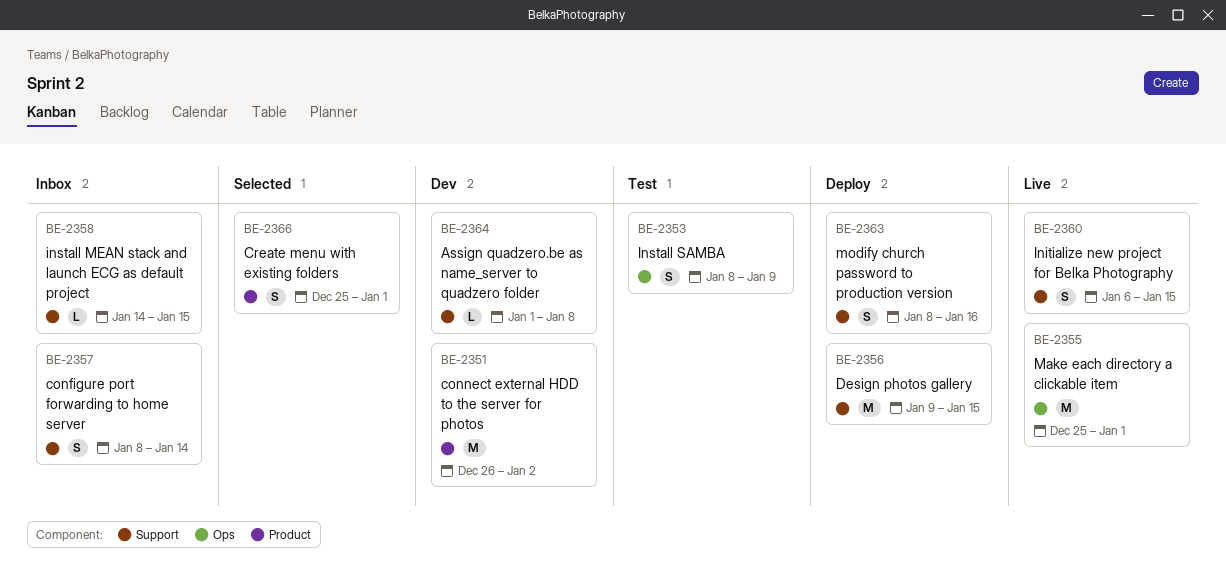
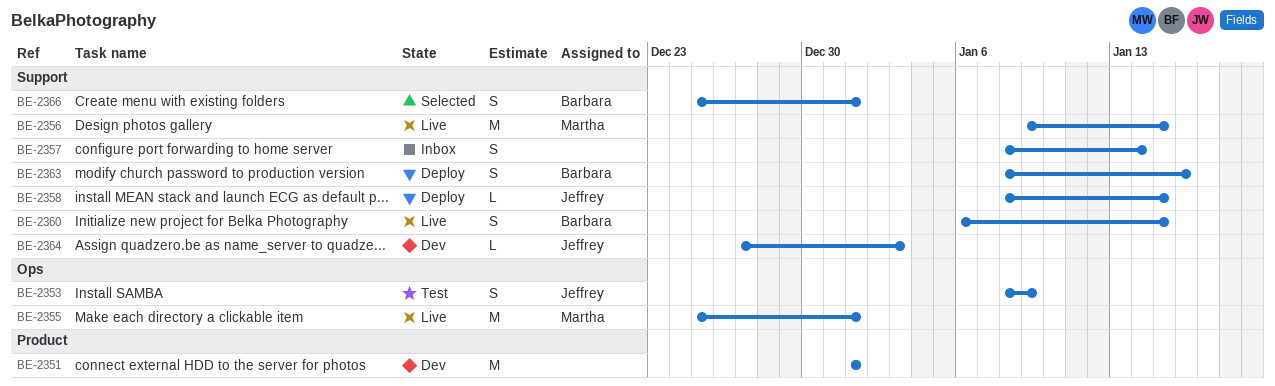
BE-2351, start: Dec 26 -> Jan 1
BE-2351, due: Jan 2 -> Jan 1
BE-2356, status: Deploy -> Live
BE-2358, status: Inbox -> Deploy
BE-2358, start: Jan 14 -> Jan 8
BE-2364, start: Jan 1 -> Dec 27
BE-2364, due: Jan 8 -> Jan 3
BE-2366, label: Product -> Support

